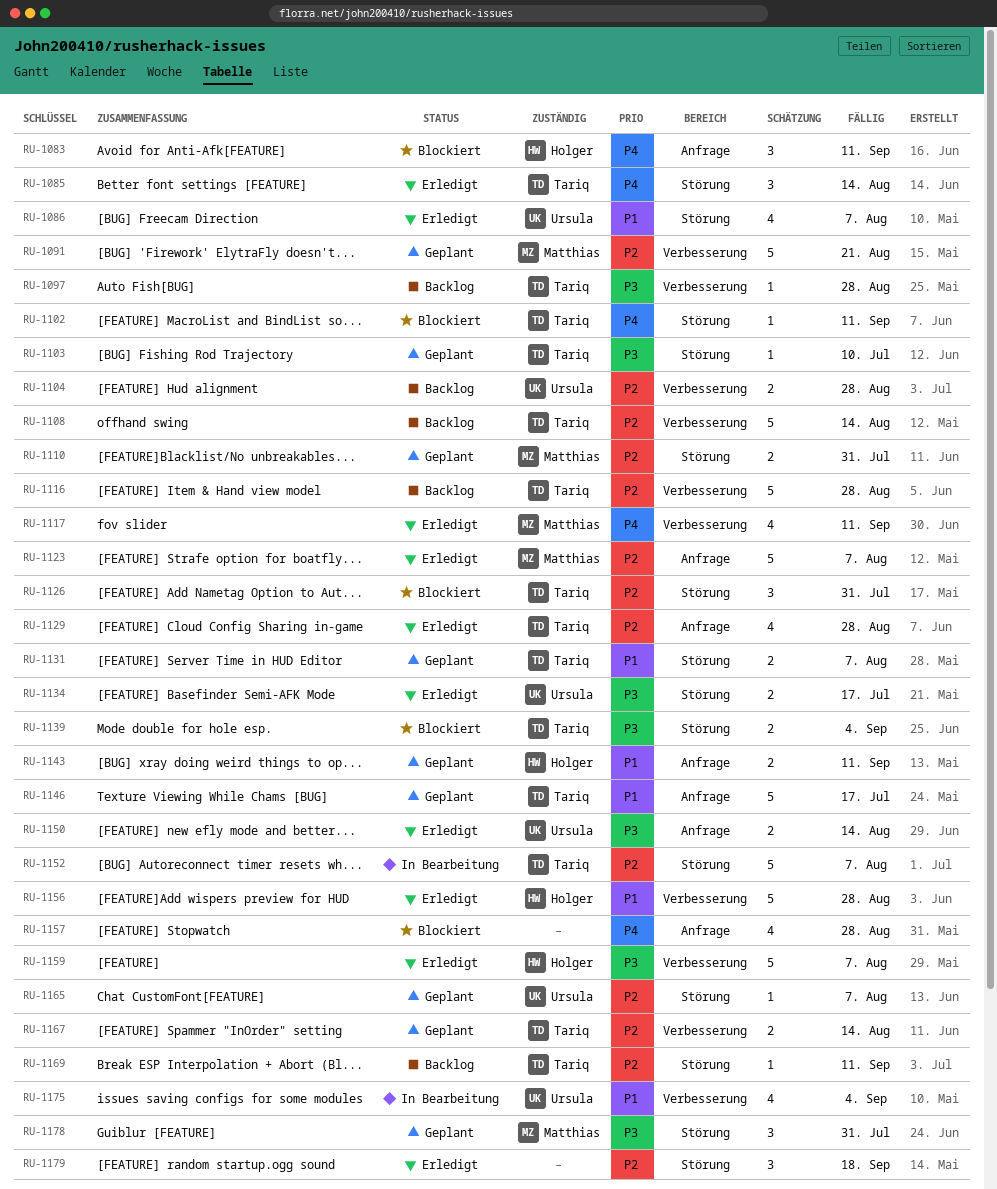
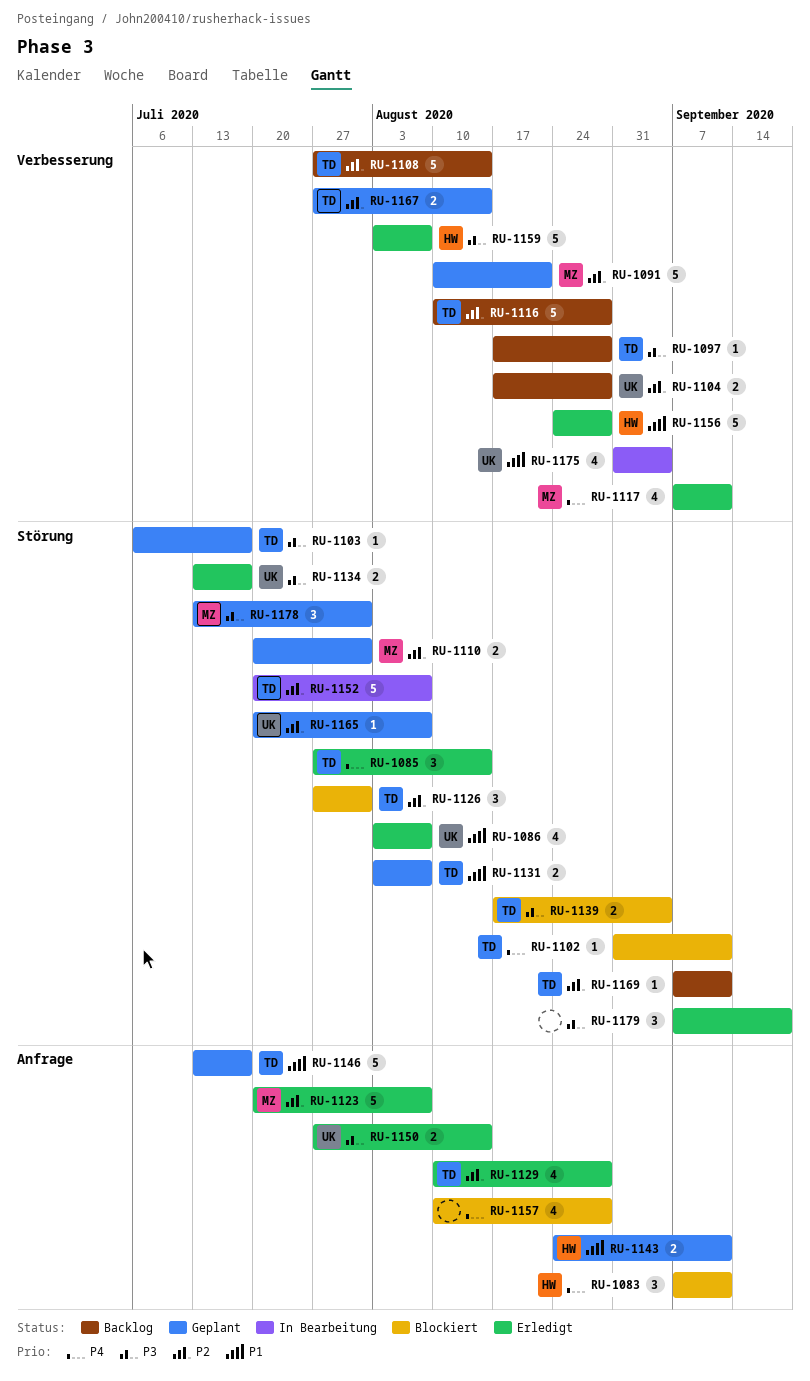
RU-1103, due: Jul 10 -> Jul 17
RU-1179, priority: P2 -> P3

